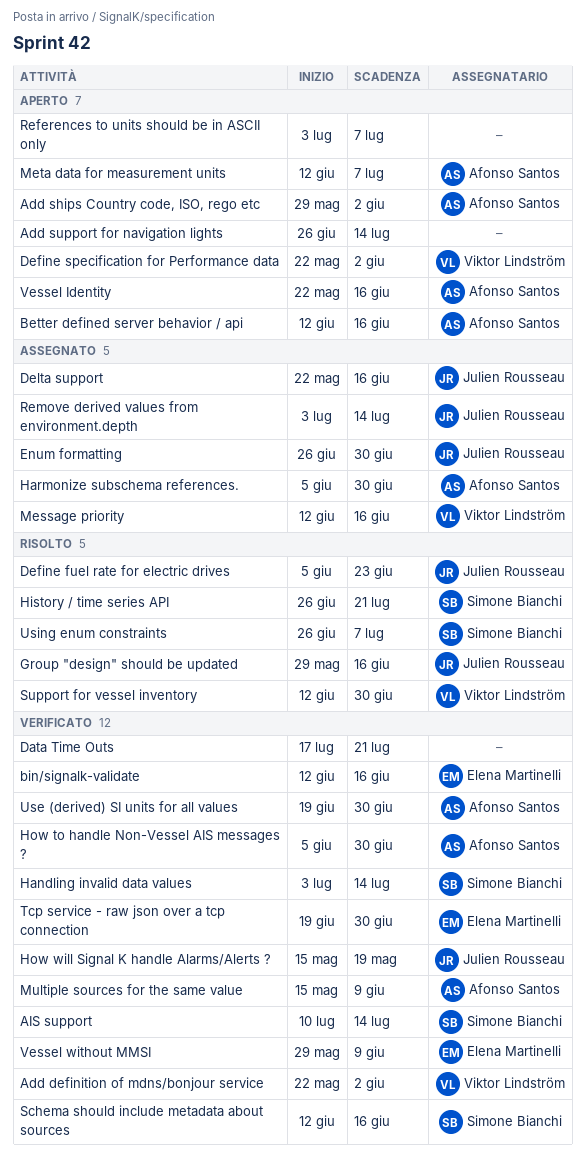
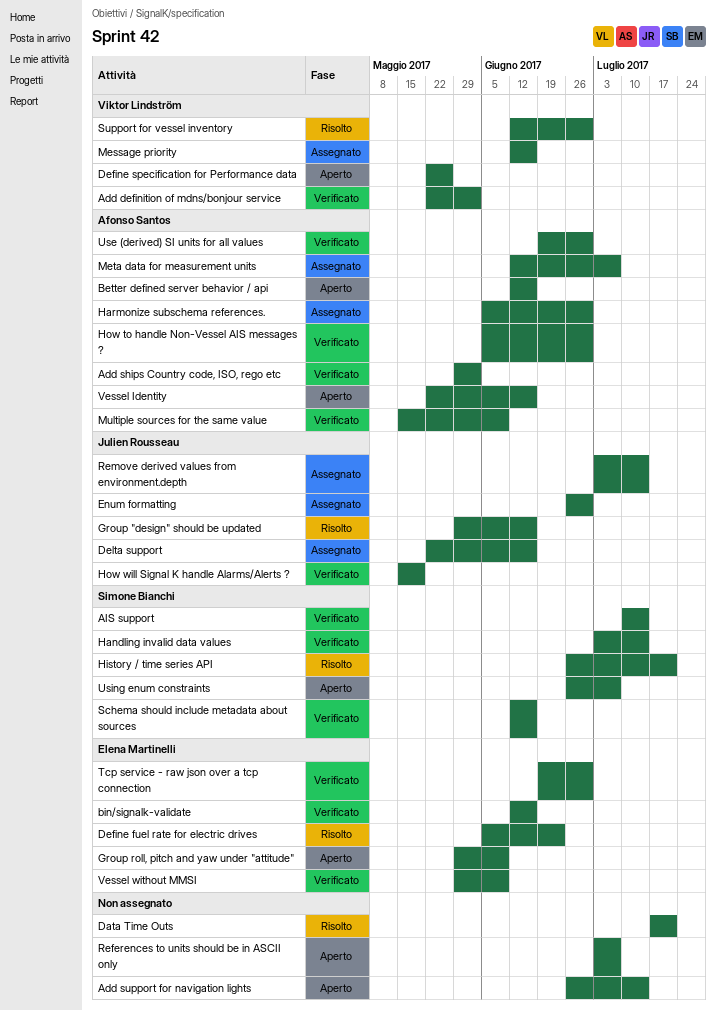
Add ships Country code, ISO, rego etc, status: Aperto -> Verificato
Data Time Outs, status: Verificato -> Risolto
Define fuel rate for electric drives, owner: Julien Rousseau -> Elena Martinelli
Define specification for Performance data, due: Jun 2 -> May 26
Group roll, pitch and yaw under "attitude": none -> present
Meta data for measurement units, status: Aperto -> Assegnato
Using enum constraints, status: Risolto -> Aperto

